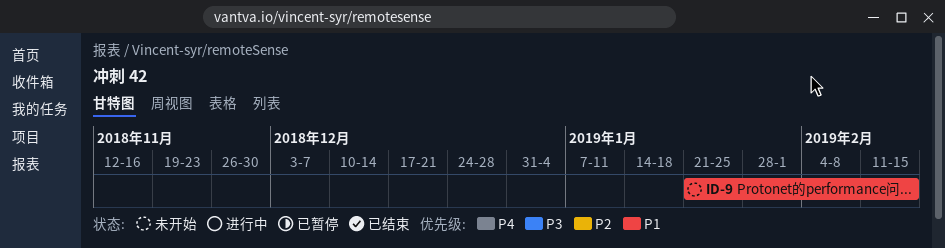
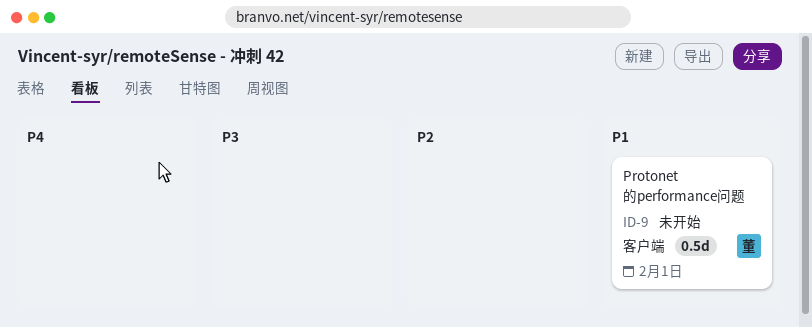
ID-9, due: Feb 15 -> Feb 1

